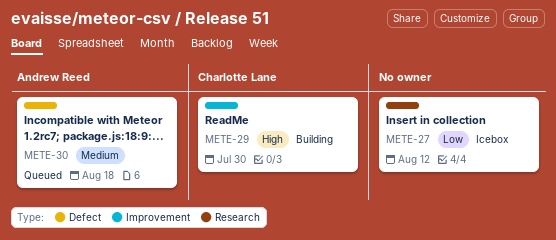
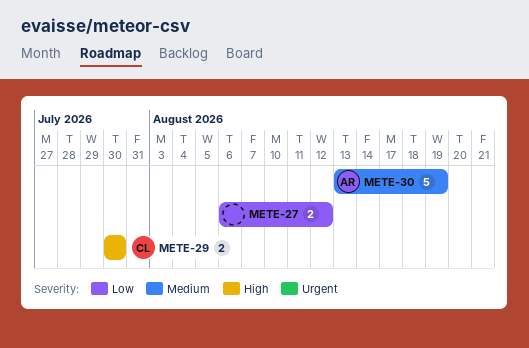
METE-30, due: Aug 18 -> Aug 19

